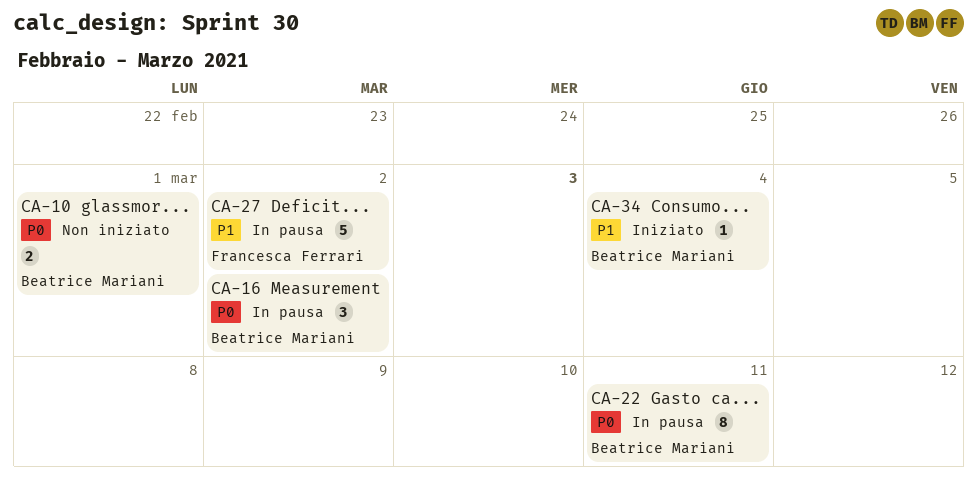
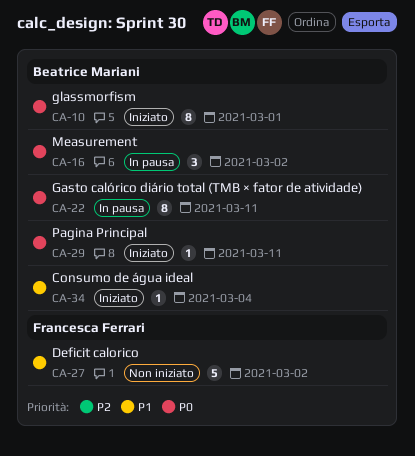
CA-10, status: Non iniziato -> Iniziato
CA-10, estimate: 2 -> 8
CA-27, status: In pausa -> Non iniziato
CA-29: none -> present

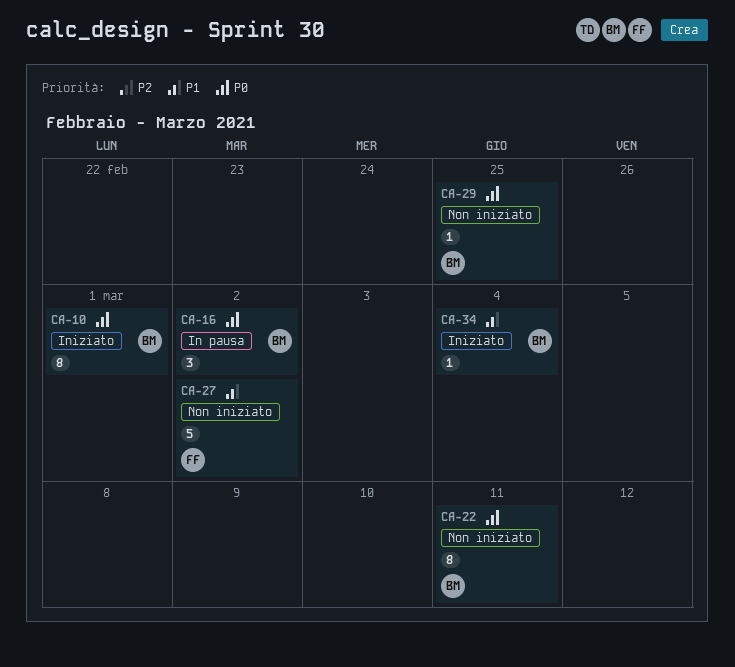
CA-22, status: In pausa -> Non iniziato
CA-29, status: Iniziato -> Non iniziato
CA-29, due: Mar 11 -> Feb 25

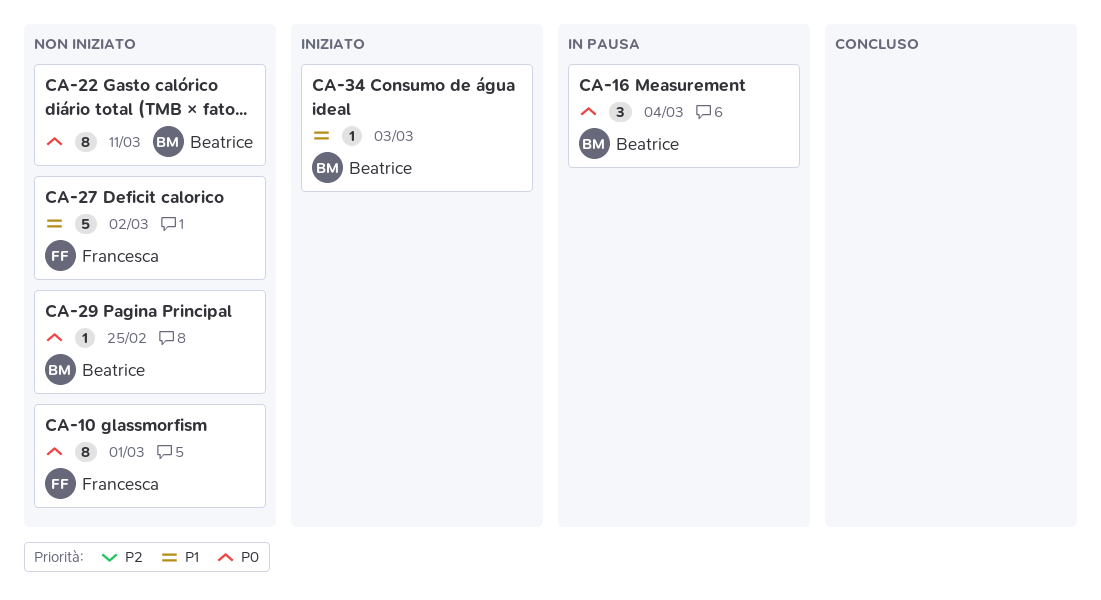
CA-10, status: Iniziato -> Non iniziato
CA-10, owner: Beatrice -> Francesca
CA-16, due: Mar 2 -> Mar 4
CA-34, due: Mar 4 -> Mar 3

